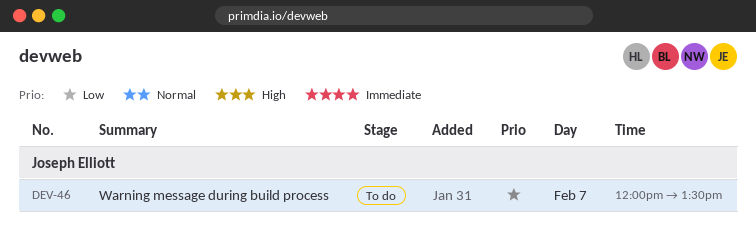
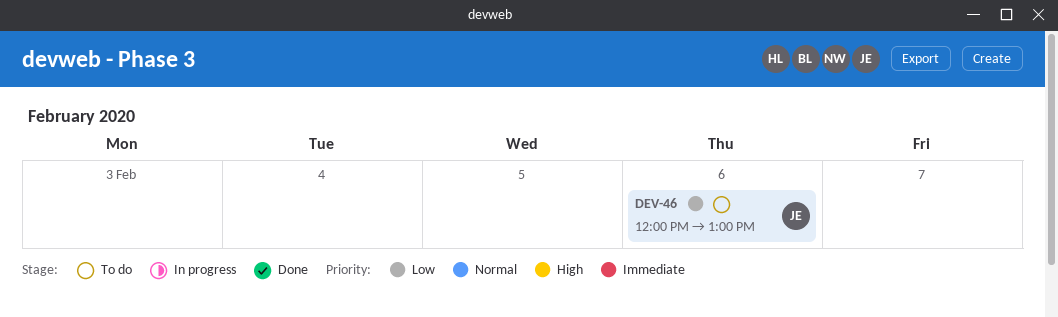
DEV-46, day: Feb 7 -> Feb 6
DEV-46, ends: 13:30 -> 13:00

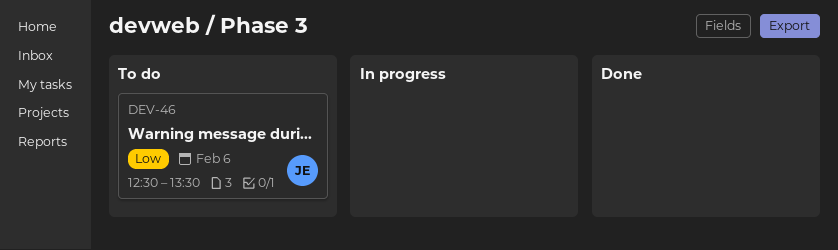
DEV-46, begins: 12:00 -> 12:30
DEV-46, ends: 13:00 -> 13:30

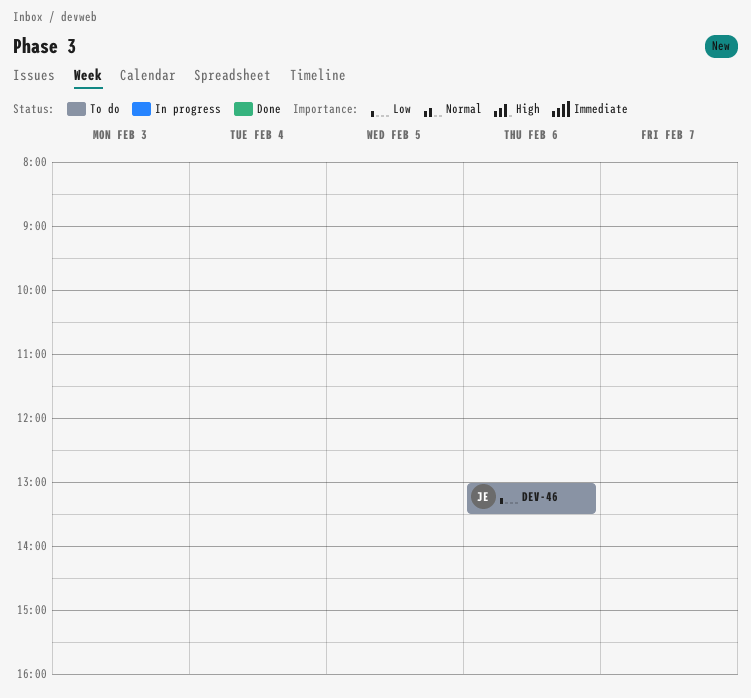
DEV-46, begins: 12:30 -> 13:00

